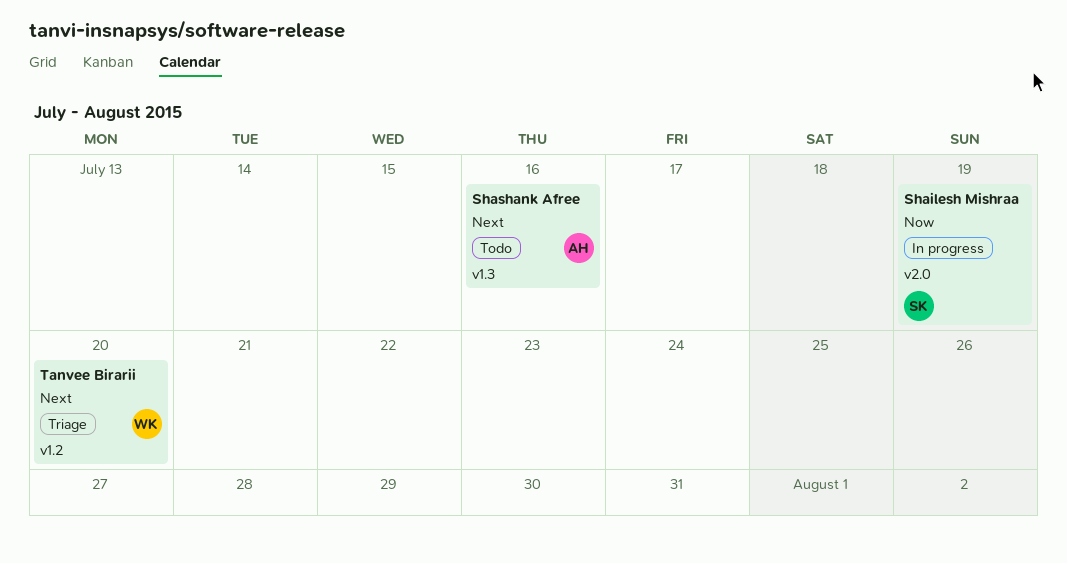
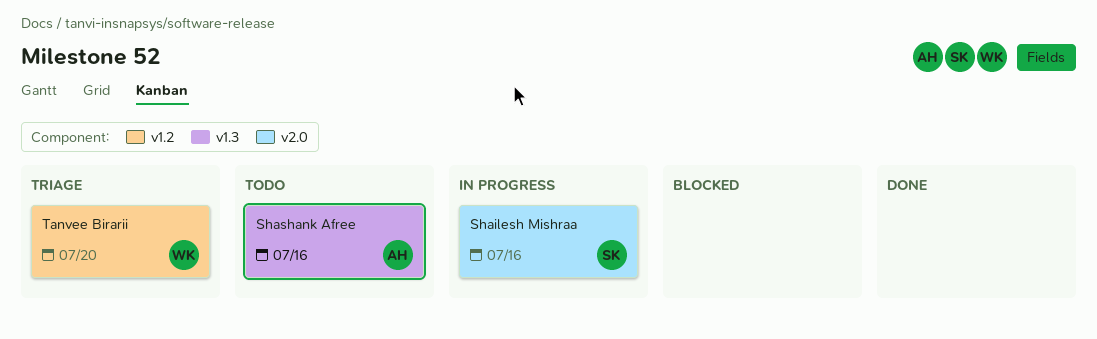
Shailesh Mishraa, due: Jul 19 -> Jul 16

